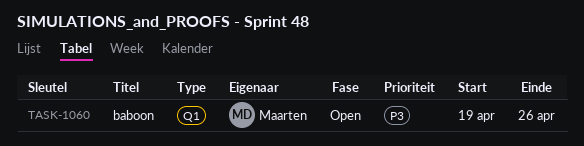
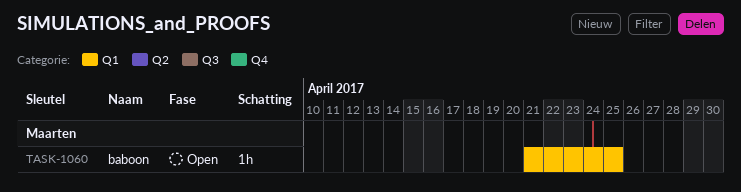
TASK-1060, start: Apr 19 -> Apr 21
TASK-1060, due: Apr 26 -> Apr 25

